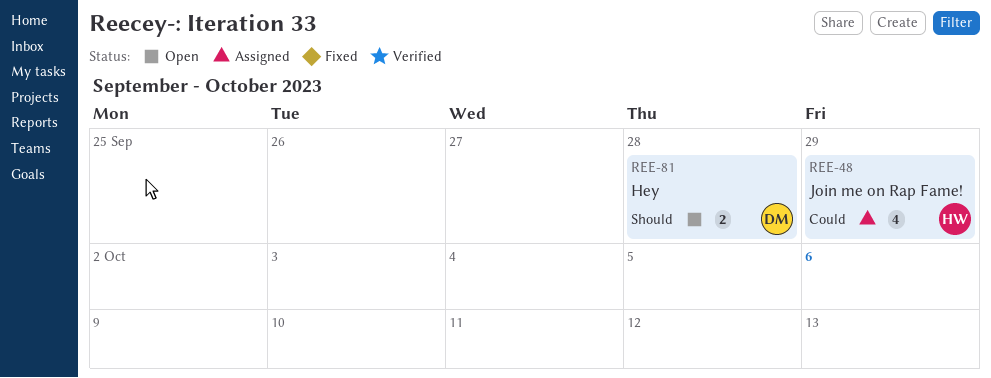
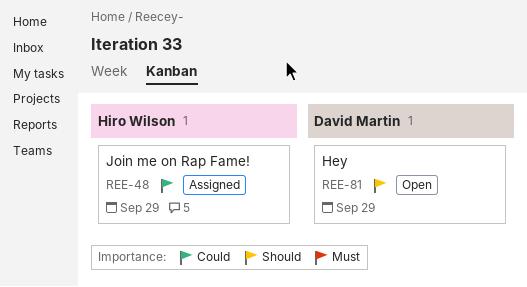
REE-81, due: Sep 28 -> Sep 29

